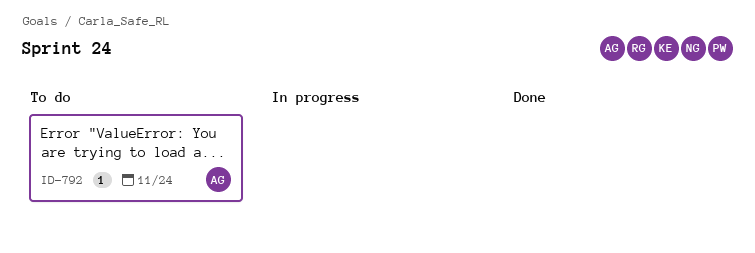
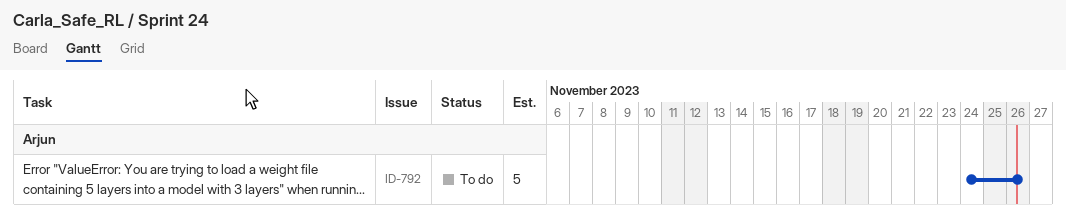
ID-792, estimate: 1 -> 5
ID-792, due: Nov 24 -> Nov 26

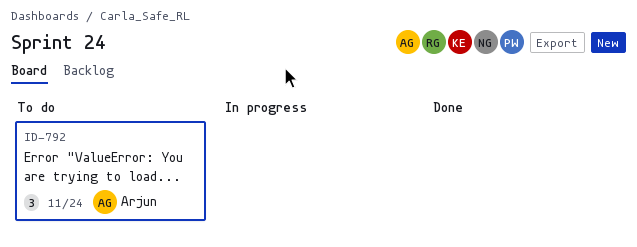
ID-792, estimate: 5 -> 3
ID-792, due: Nov 26 -> Nov 24

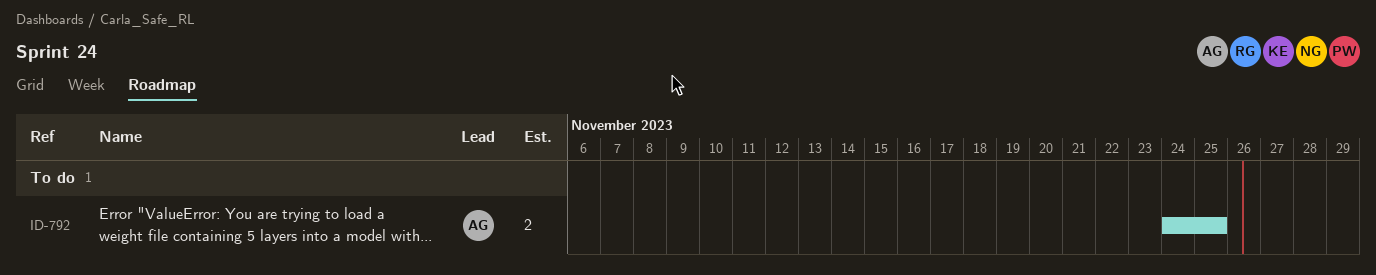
ID-792, estimate: 3 -> 2
ID-792, due: Nov 24 -> Nov 25

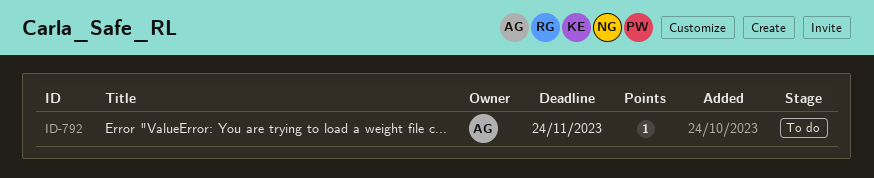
ID-792, estimate: 2 -> 1
ID-792, due: Nov 25 -> Nov 24

